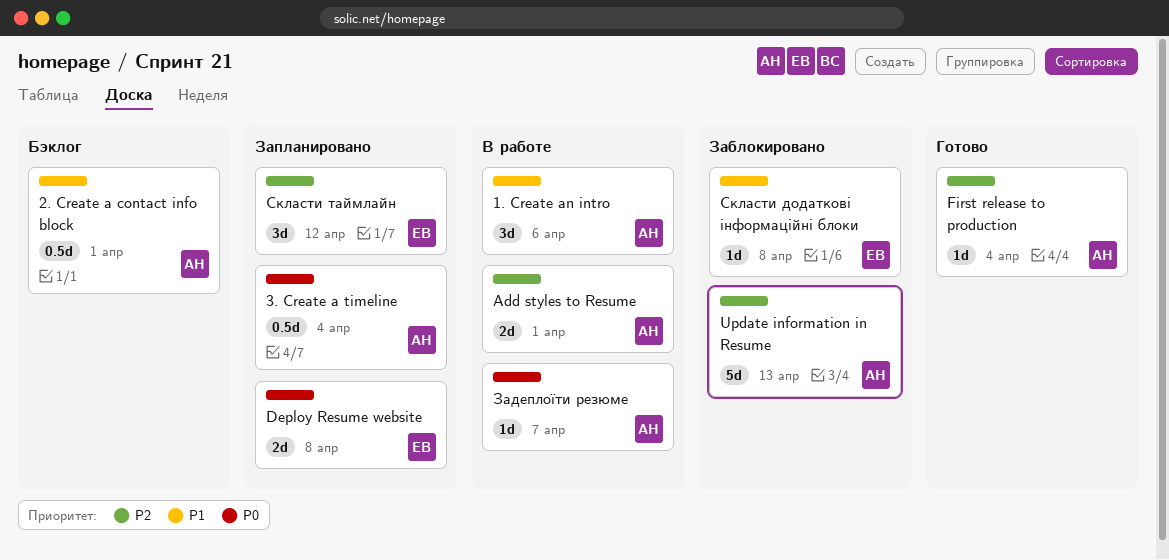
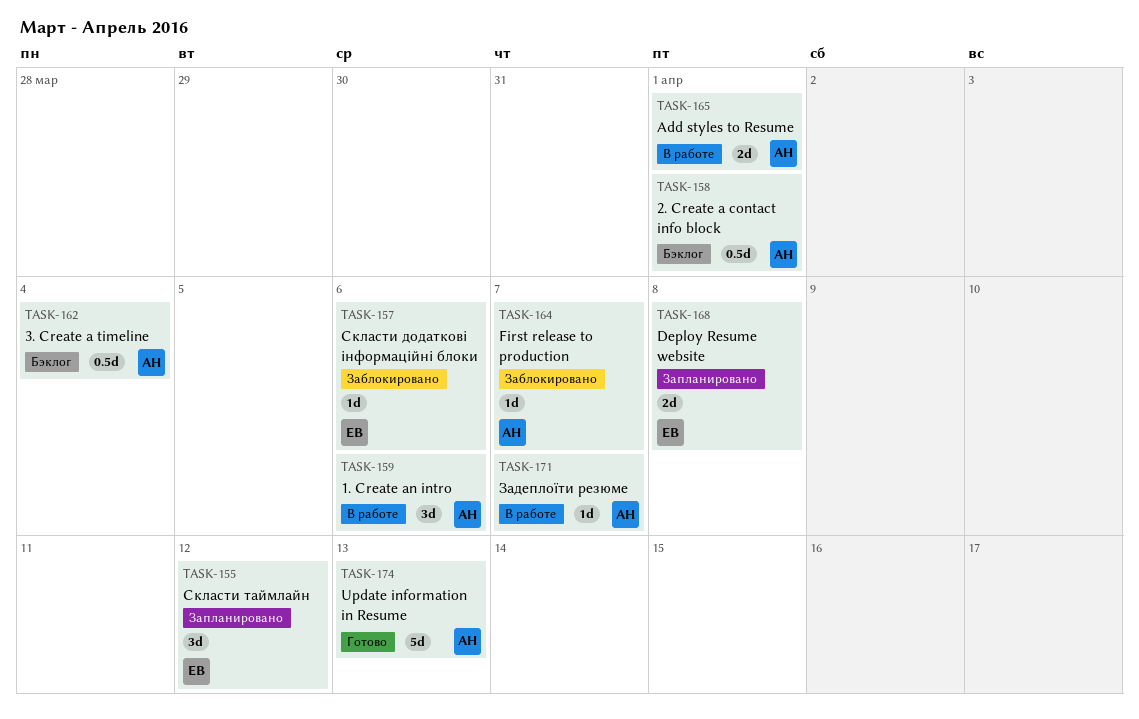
3. Create a timeline, status: Запланировано -> Бэклог
First release to production, status: Готово -> Заблокировано
First release to production, due: Apr 4 -> Apr 7
Update information in Resume, status: Заблокировано -> Готово
Скласти додаткові інформаційні блоки, due: Apr 8 -> Apr 6

